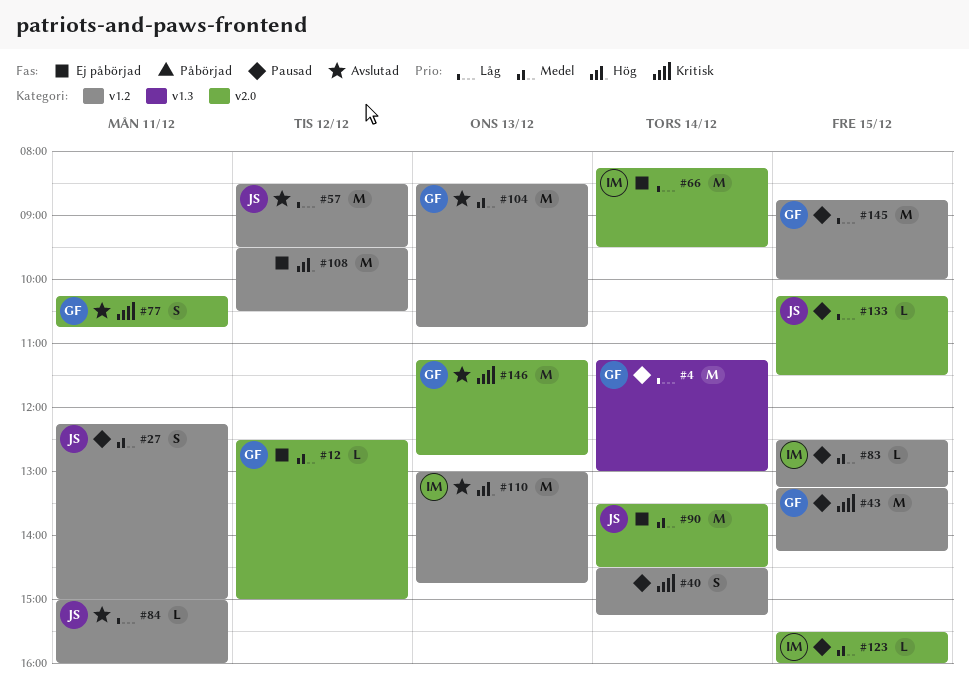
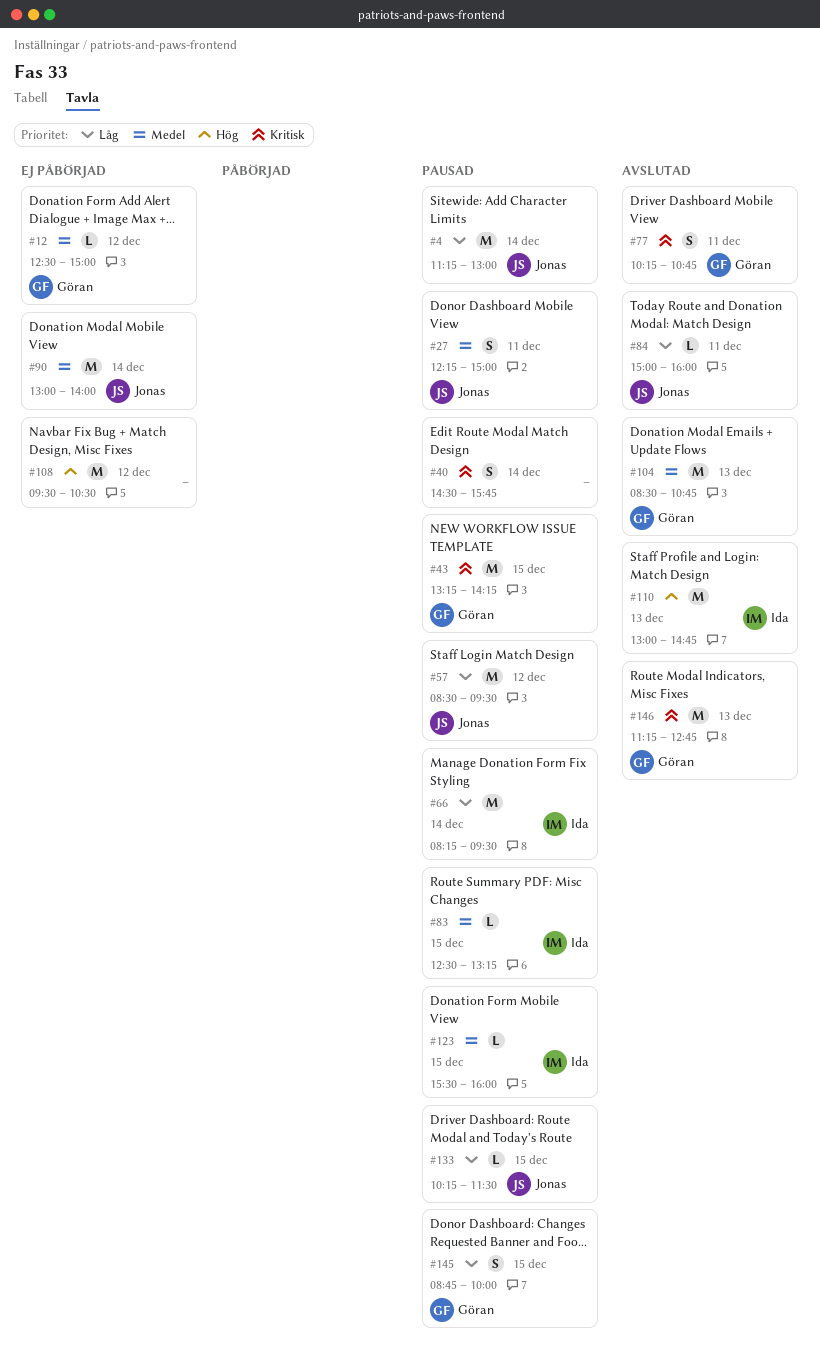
#4, owner: Göran -> Jonas
#40, ends: 15:15 -> 15:45
#57, status: Avslutad -> Pausad
#66, status: Ej påbörjad -> Pausad
#90, begins: 13:30 -> 13:00
#90, ends: 14:30 -> 14:00
#145, estimate: M -> S

